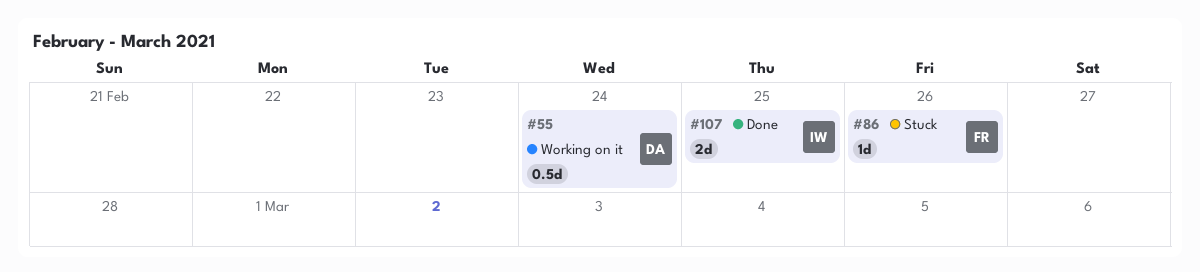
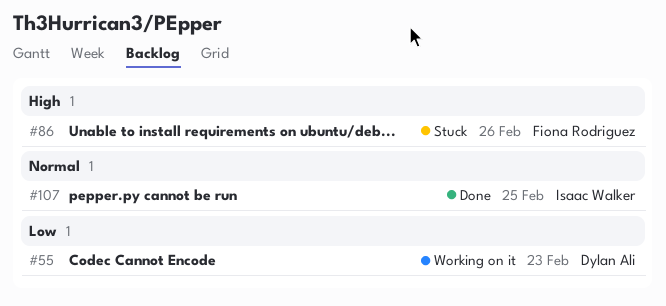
#55, due: Feb 24 -> Feb 23

